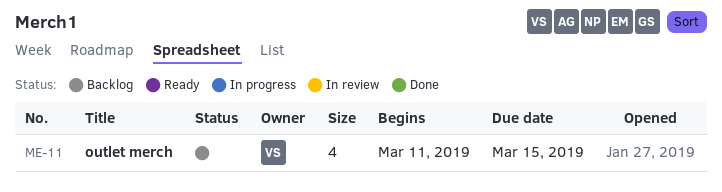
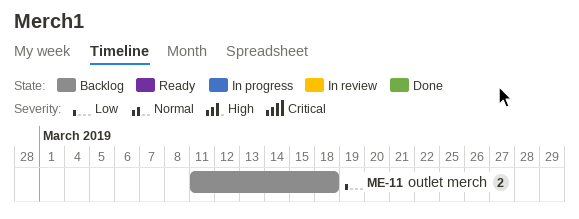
ME-11, estimate: 4 -> 2
ME-11, due: Mar 15 -> Mar 18

